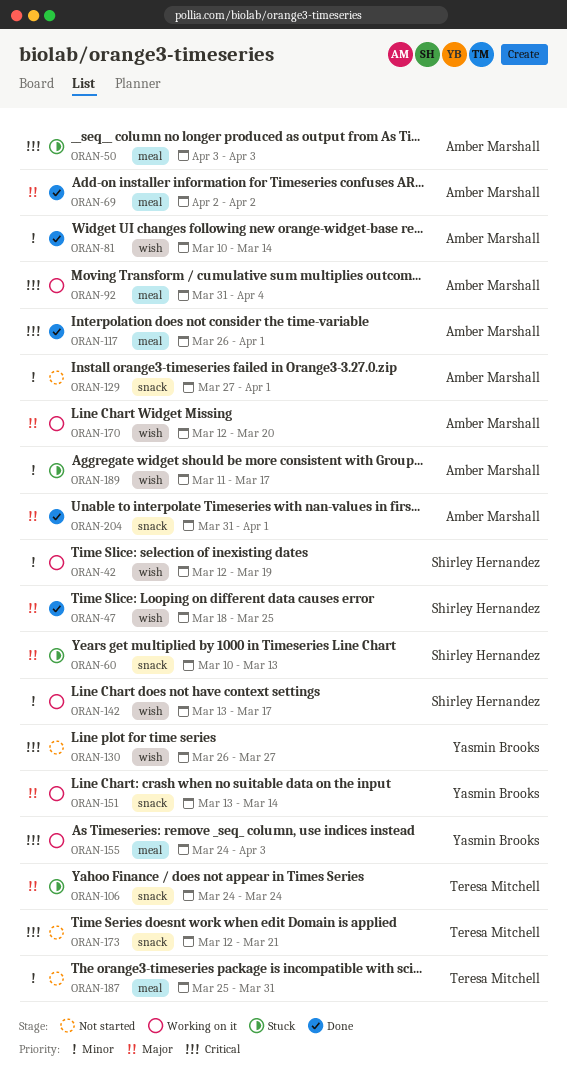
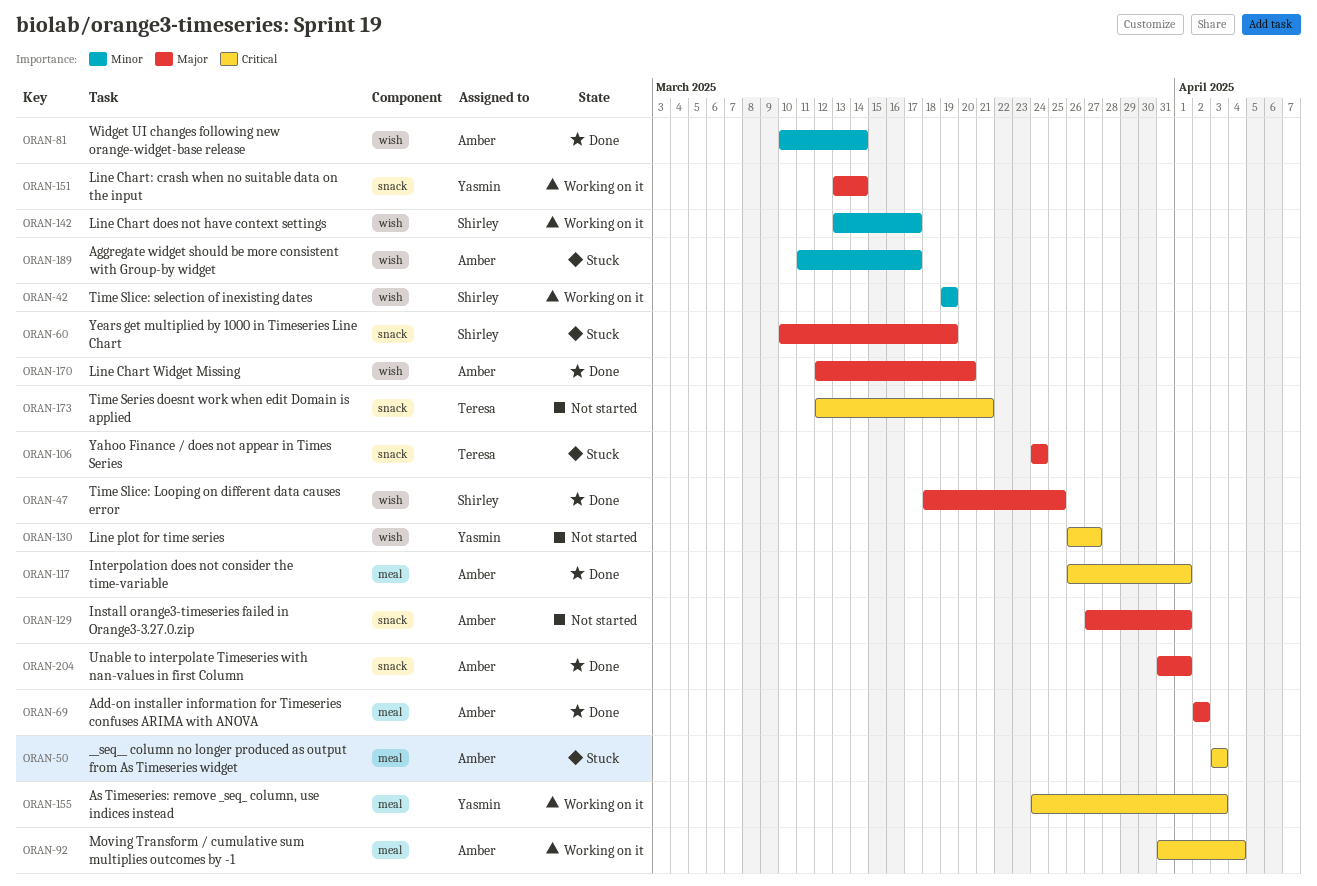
ORAN-42, start: Mar 12 -> Mar 19
ORAN-60, due: Mar 13 -> Mar 19
ORAN-129, priority: Minor -> Major
ORAN-170, status: Working on it -> Done
ORAN-187: present -> none

